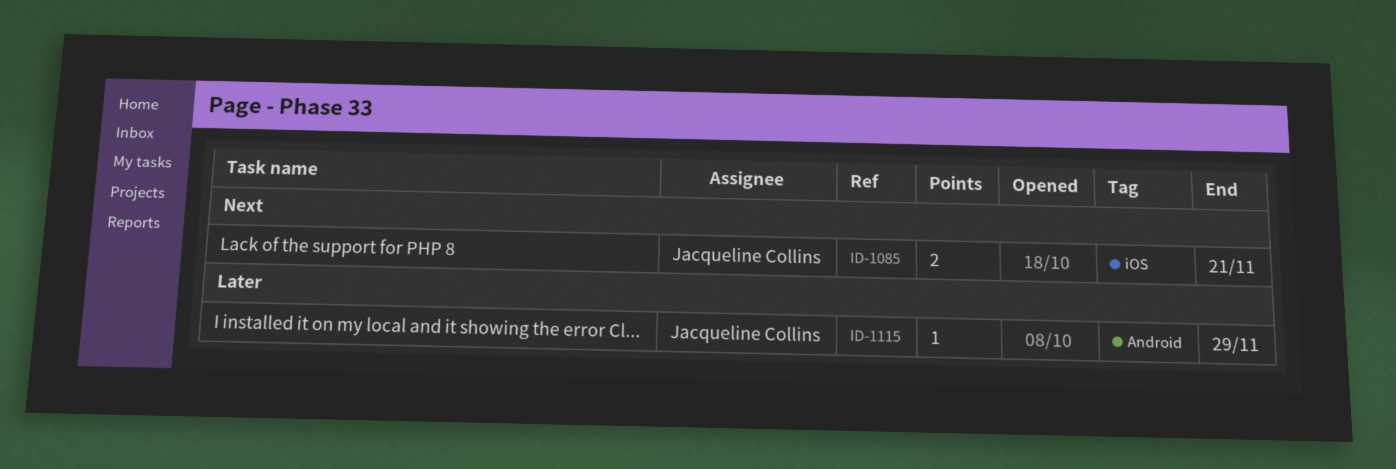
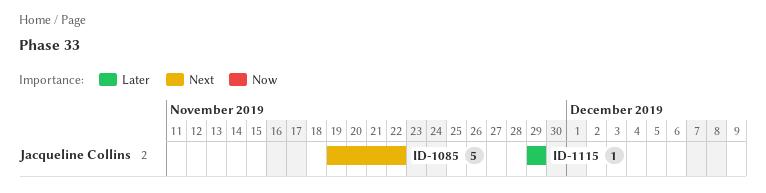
ID-1085, estimate: 2 -> 5
ID-1085, due: Nov 21 -> Nov 22

